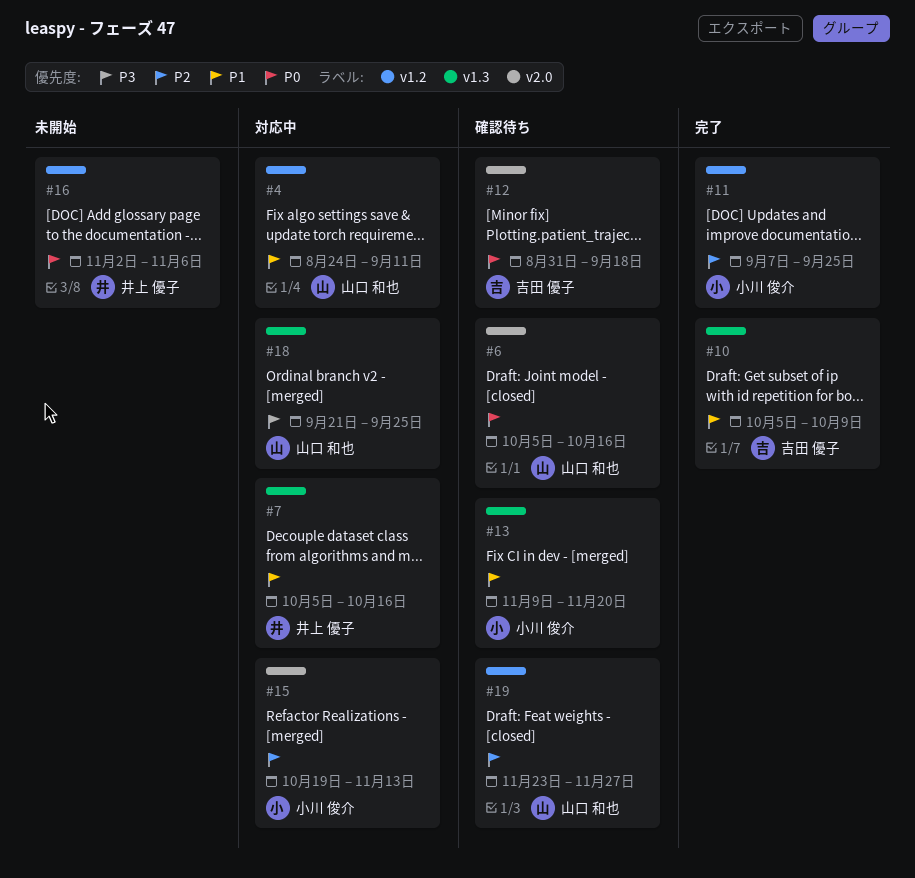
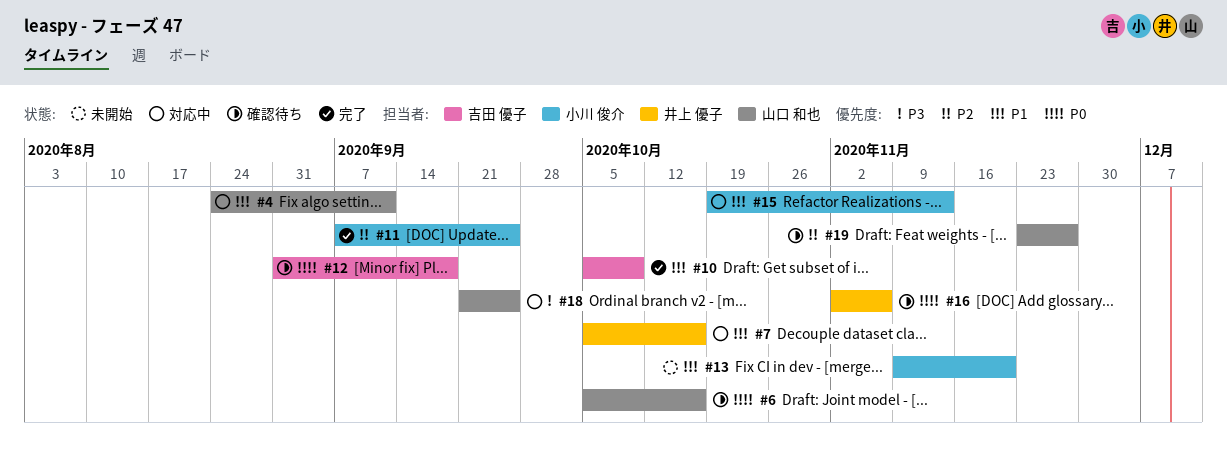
#13, status: 確認待ち -> 未開始
#15, priority: P2 -> P1
#16, status: 未開始 -> 確認待ち

